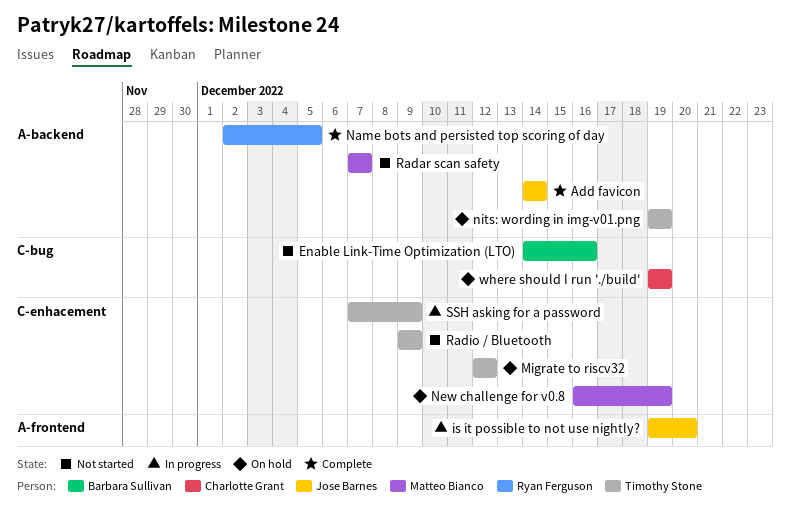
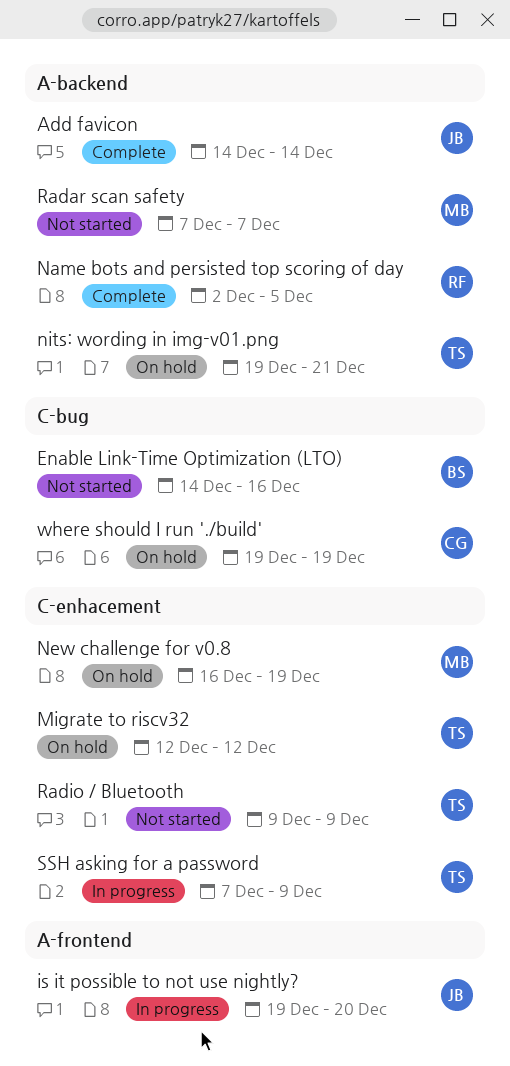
nits: wording in img-v01.png, due: Dec 19 -> Dec 21

